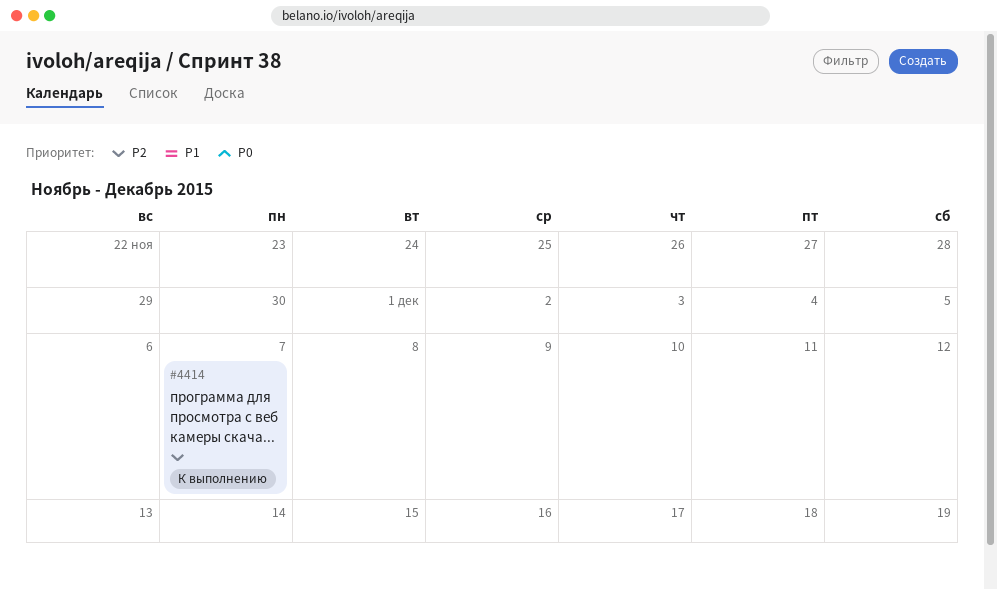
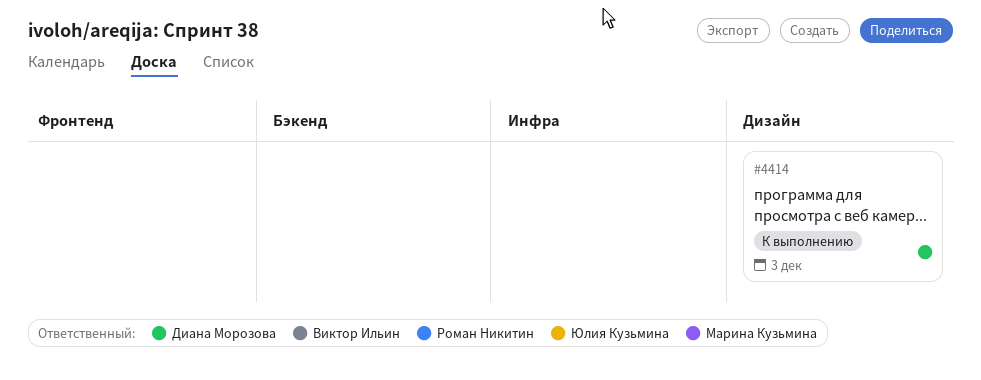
#4414, due: Dec 7 -> Dec 3

